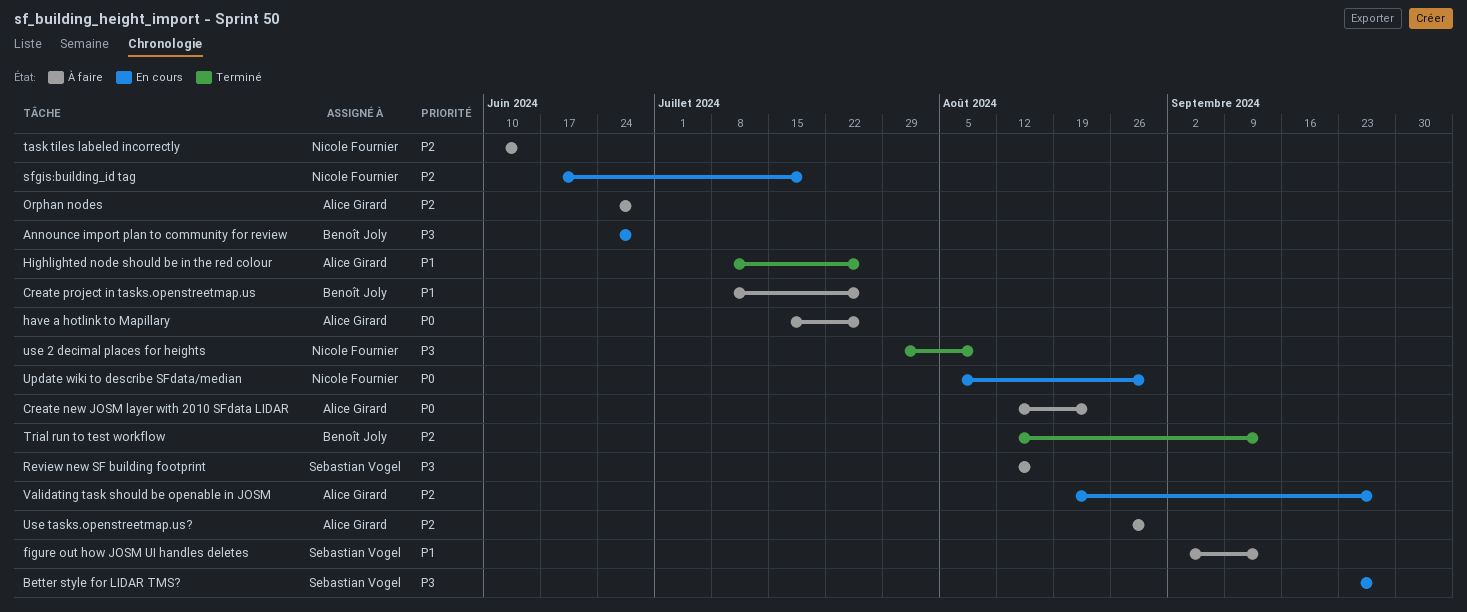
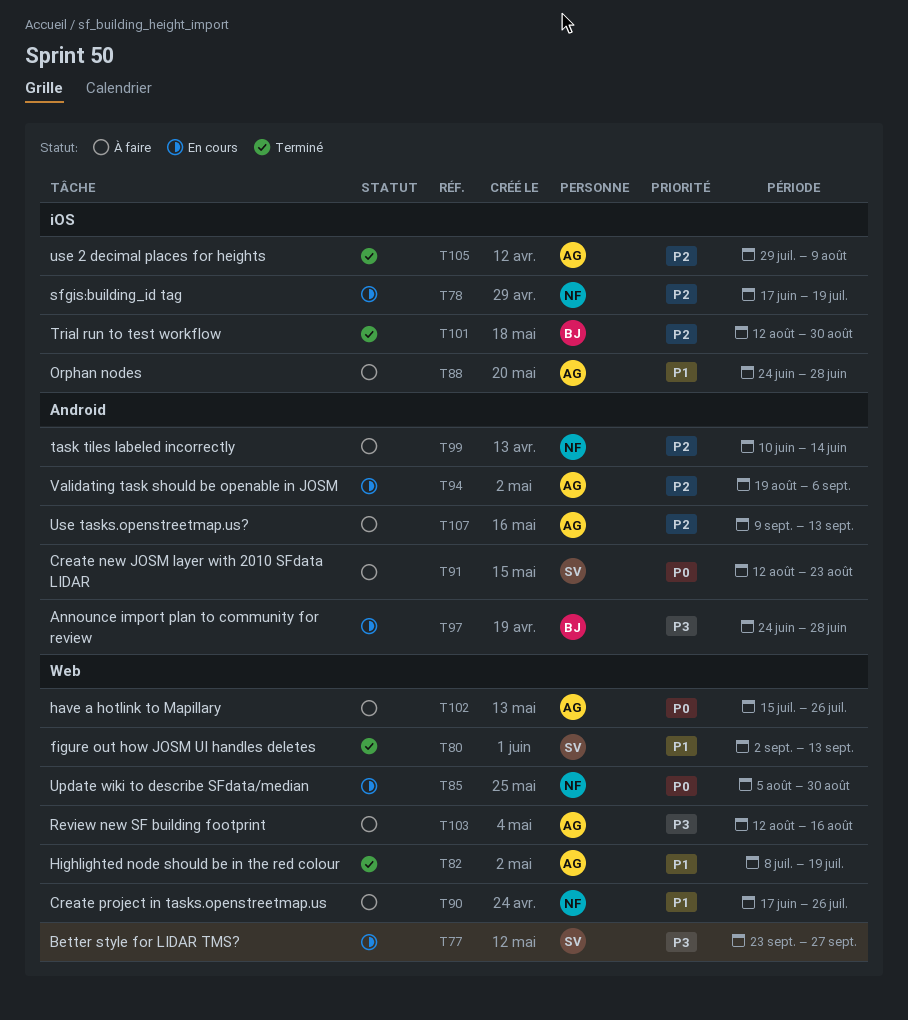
Create new JOSM layer with 2010 SFdata LIDAR, owner: Alice Girard -> Sebastian Vogel
Create project in tasks.openstreetmap.us, owner: Benoît Joly -> Nicole Fournier
Create project in tasks.openstreetmap.us, start: Jul 8 -> Jun 17
figure out how JOSM UI handles deletes, status: À faire -> Terminé
Highlighted node should be in the red colour, due: Jul 26 -> Jul 19
Orphan nodes, priority: P2 -> P1
Review new SF building footprint, owner: Sebastian Vogel -> Alice Girard
Trial run to test workflow, due: Sep 13 -> Aug 30
use 2 decimal places for heights, owner: Nicole Fournier -> Alice Girard
use 2 decimal places for heights, priority: P3 -> P2
Use tasks.openstreetmap.us?, start: Aug 26 -> Sep 9
Use tasks.openstreetmap.us?, due: Aug 30 -> Sep 13
Validating task should be openable in JOSM, due: Sep 27 -> Sep 6

